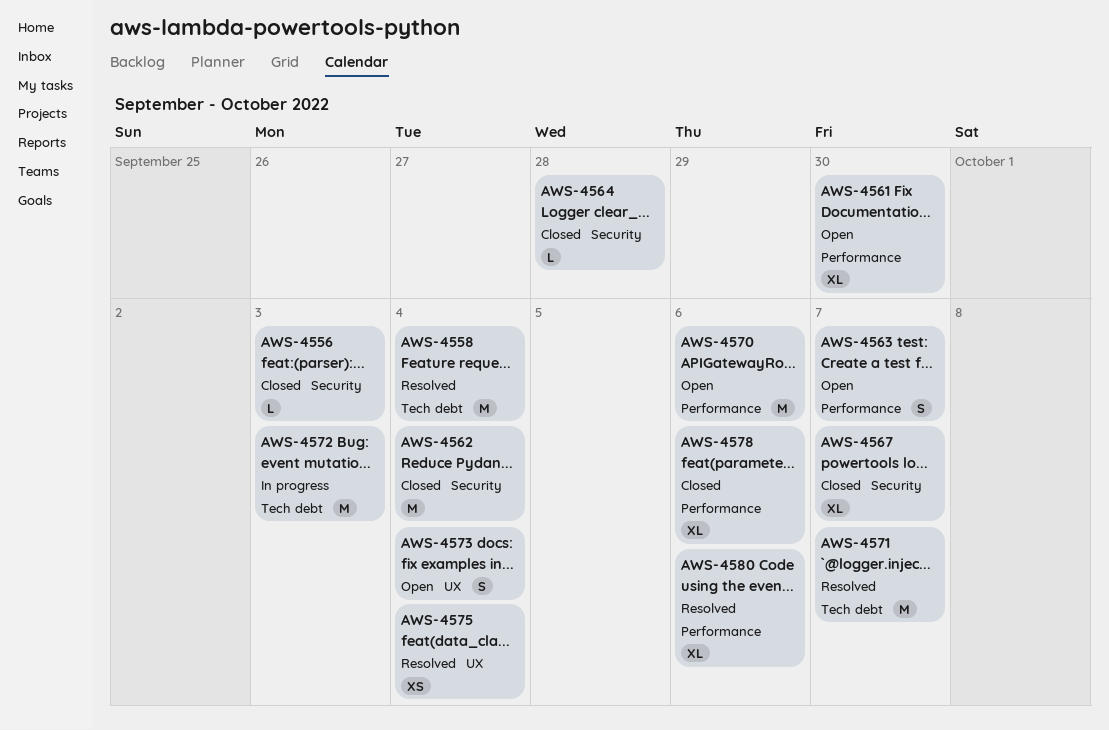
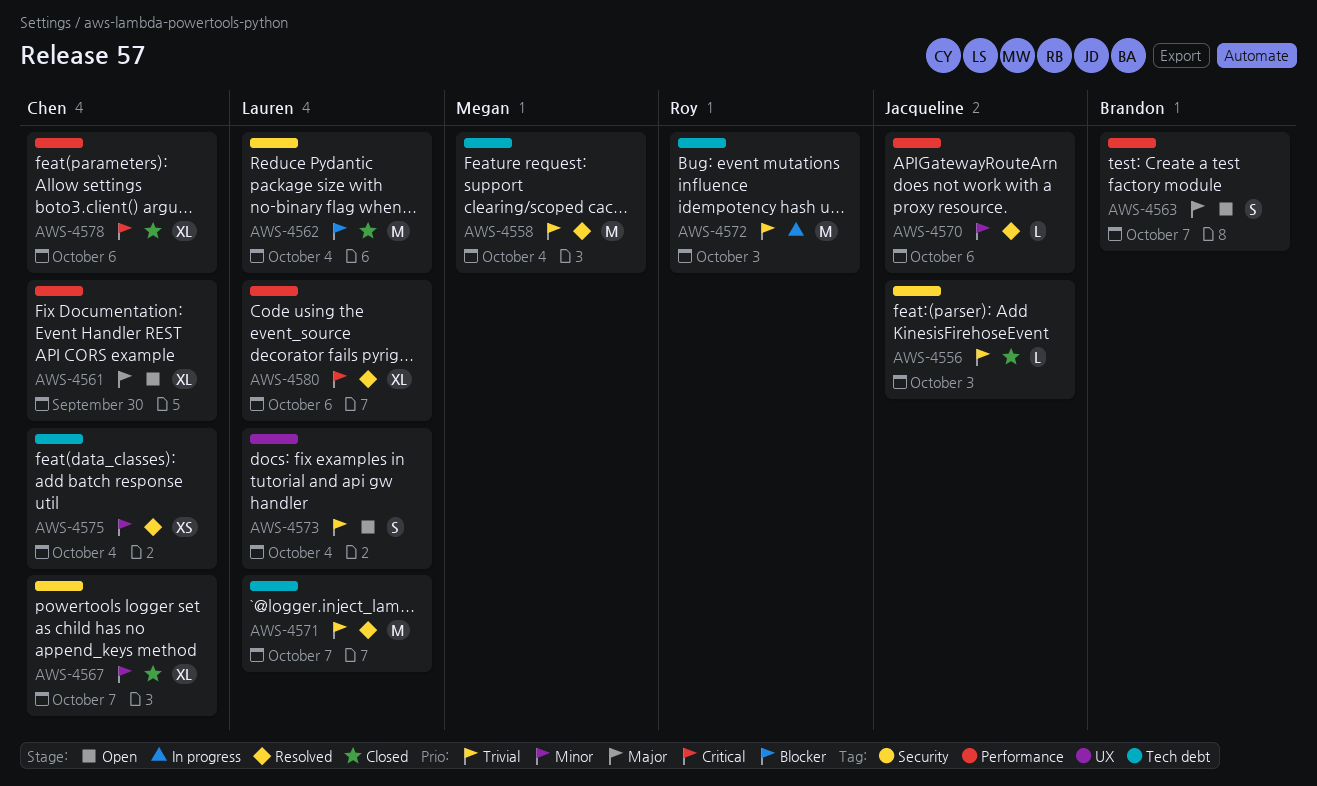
AWS-4564: present -> none
AWS-4570, status: Open -> Resolved
AWS-4570, estimate: M -> L
AWS-4575, label: UX -> Tech debt

